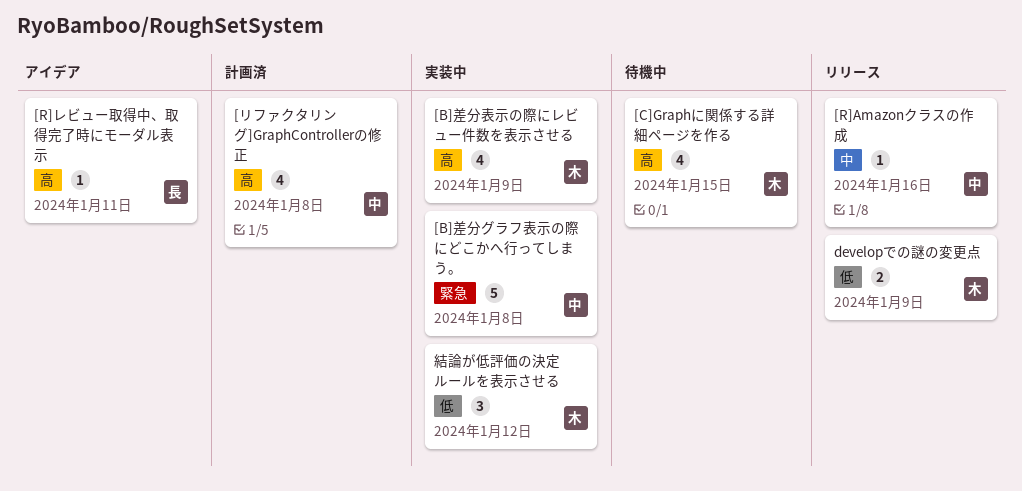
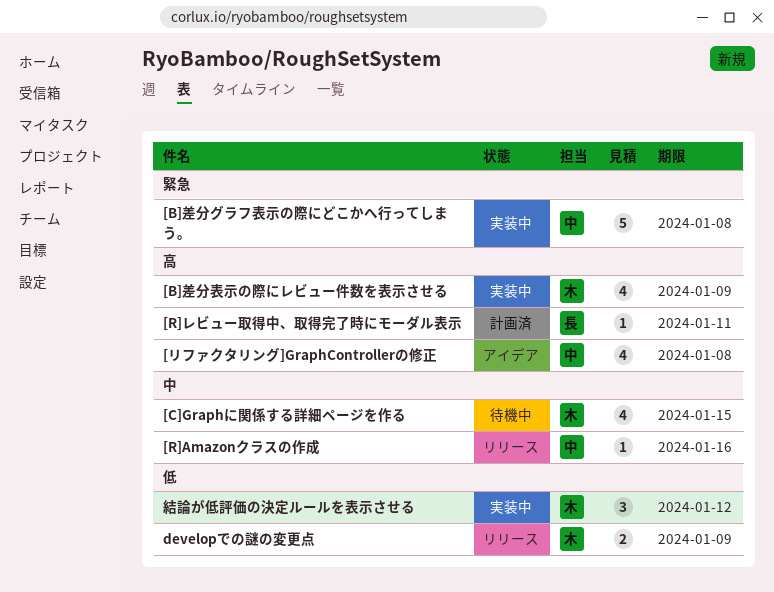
[C]Graphに関係する詳細ページを作る, priority: 高 -> 中
[R]レビュー取得中、取得完了時にモーダル表示, status: アイデア -> 計画済
[リファクタリング]GraphControllerの修正, status: 計画済 -> アイデア

